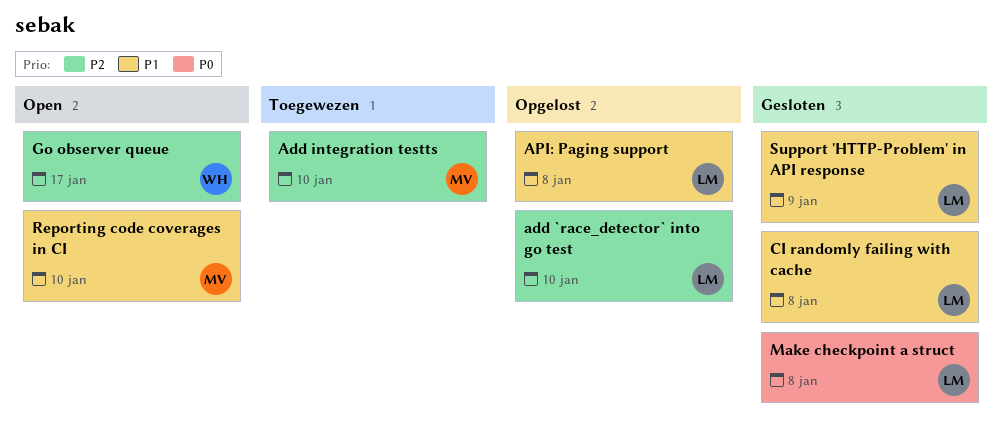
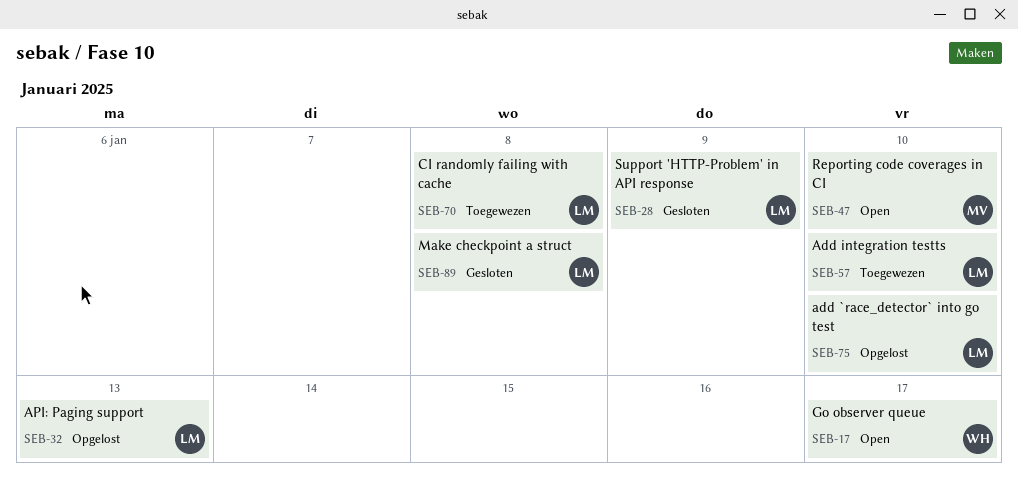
Add integration testts, owner: MV -> LM
API: Paging support, due: Jan 8 -> Jan 13
CI randomly failing with cache, status: Gesloten -> Toegewezen

